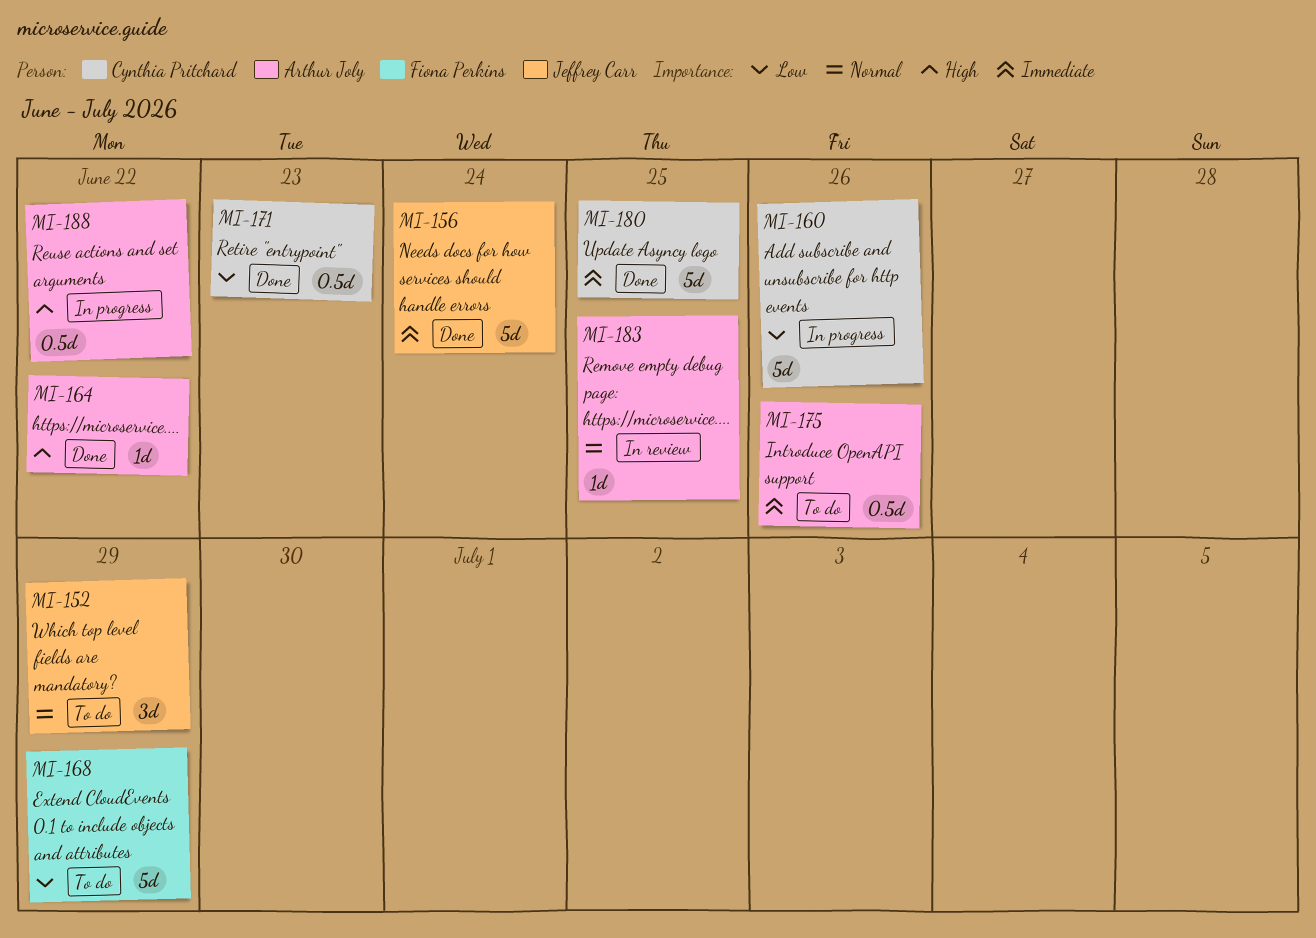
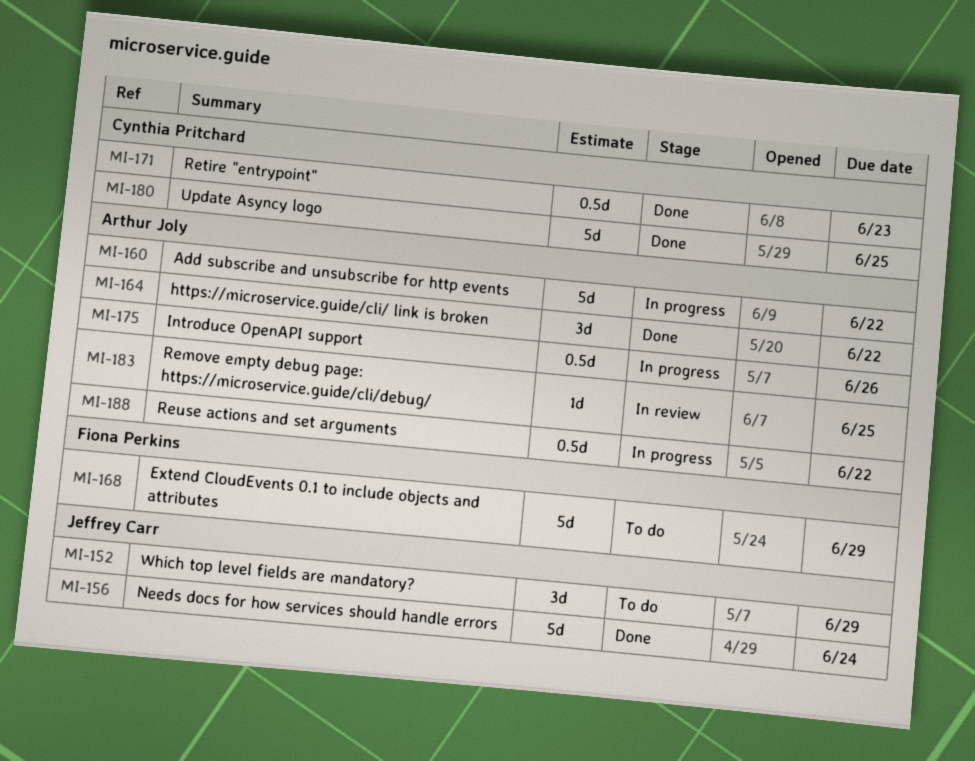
MI-160, owner: Cynthia Pritchard -> Arthur Joly
MI-160, due: Jun 26 -> Jun 22
MI-164, estimate: 1d -> 3d
MI-175, status: To do -> In progress

